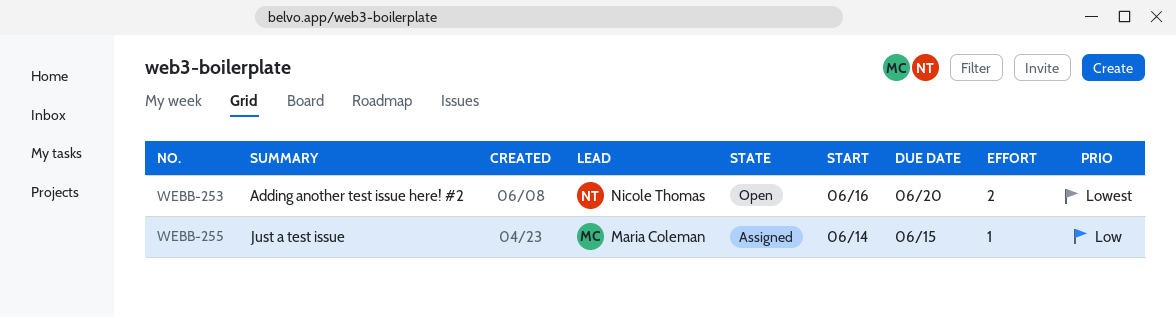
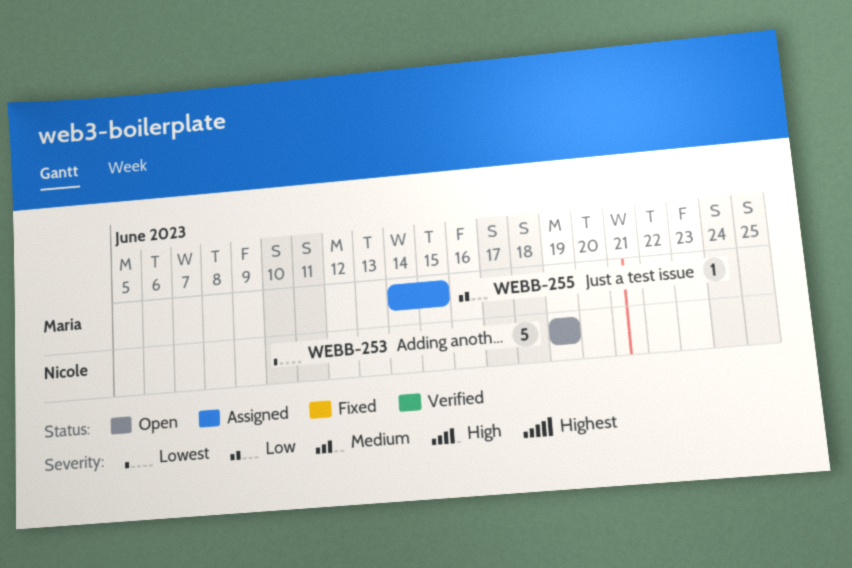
WEBB-253, estimate: 2 -> 5
WEBB-253, start: Jun 16 -> Jun 19
WEBB-253, due: Jun 20 -> Jun 19

